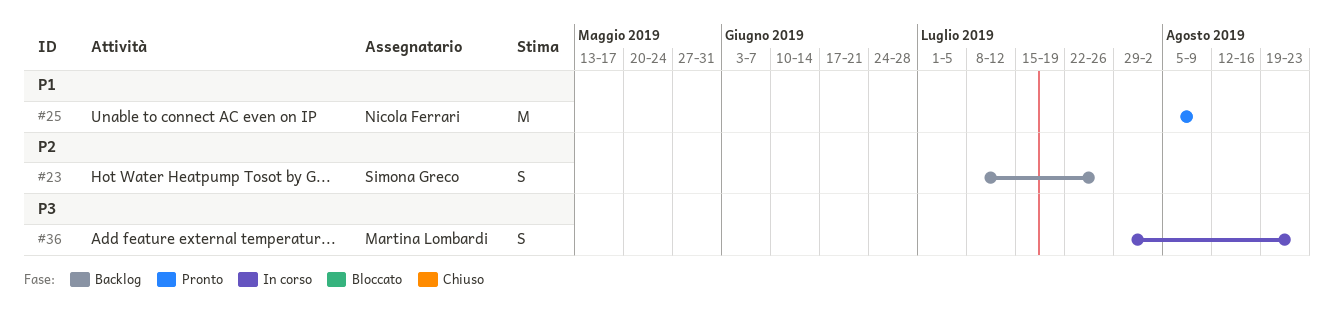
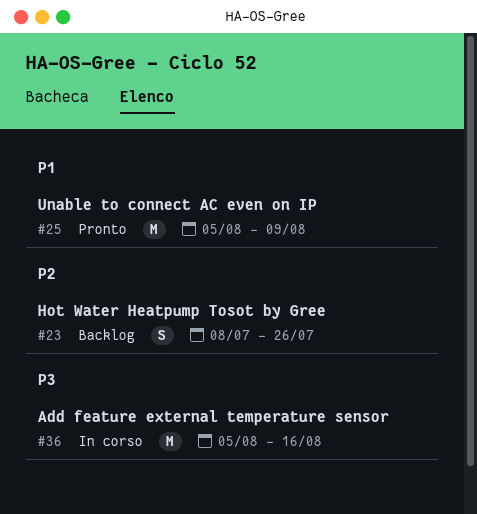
#36, estimate: S -> M
#36, start: Jul 29 -> Aug 5
#36, due: Aug 23 -> Aug 16

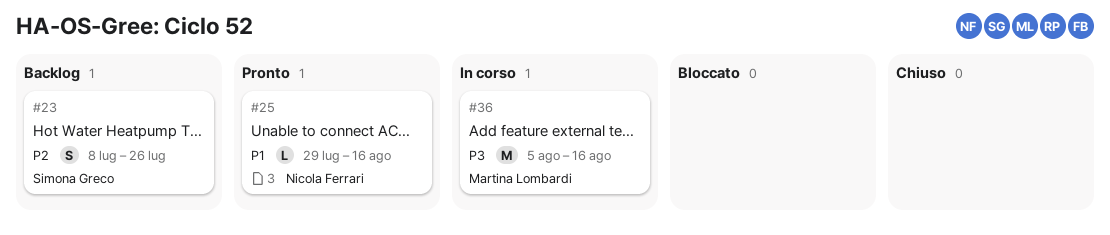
#25, estimate: M -> L
#25, start: Aug 5 -> Jul 29
#25, due: Aug 9 -> Aug 16

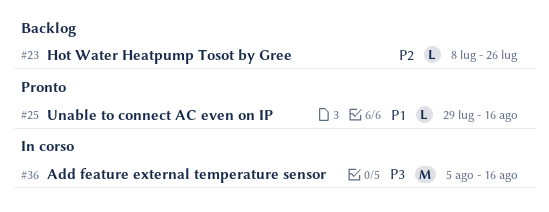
#23, estimate: S -> L

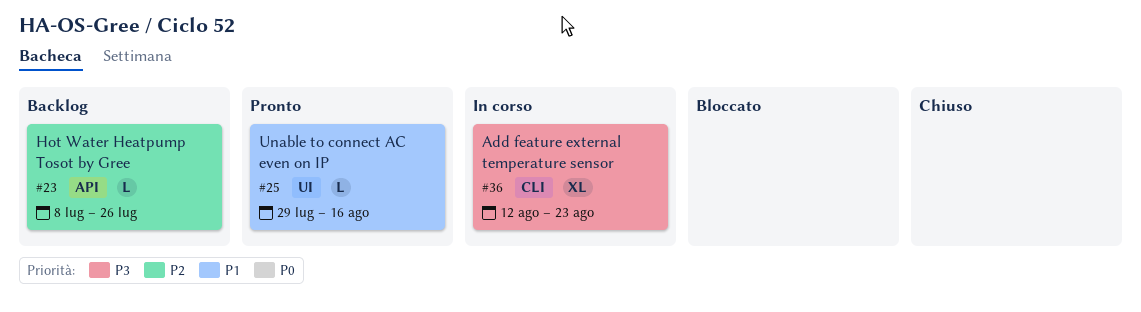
#36, estimate: M -> XL
#36, start: Aug 5 -> Aug 12
#36, due: Aug 16 -> Aug 23

